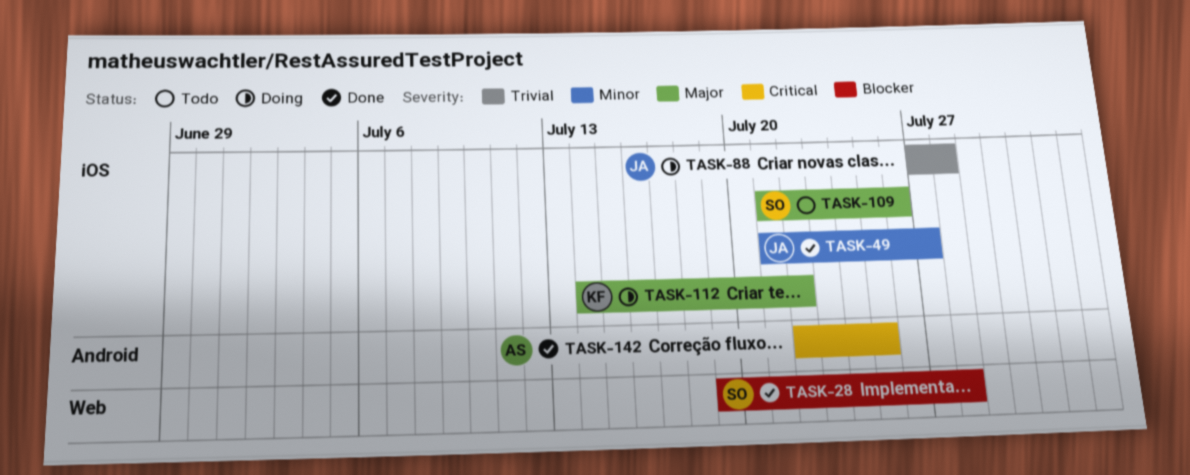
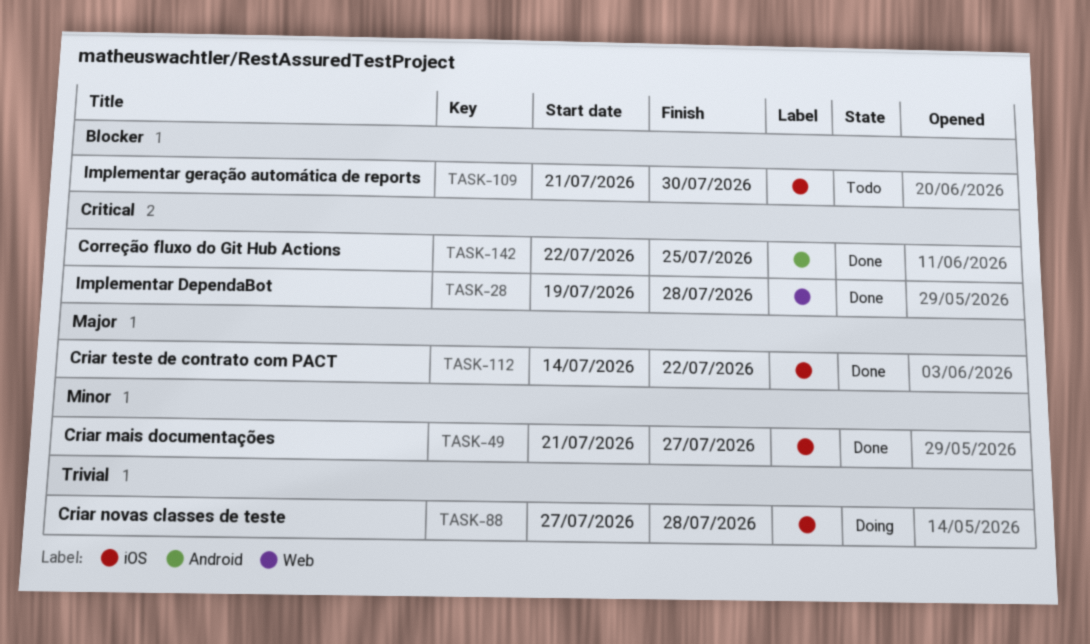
TASK-28, priority: Blocker -> Critical
TASK-109, priority: Major -> Blocker
TASK-109, due: Jul 26 -> Jul 30
TASK-112, status: Doing -> Done

